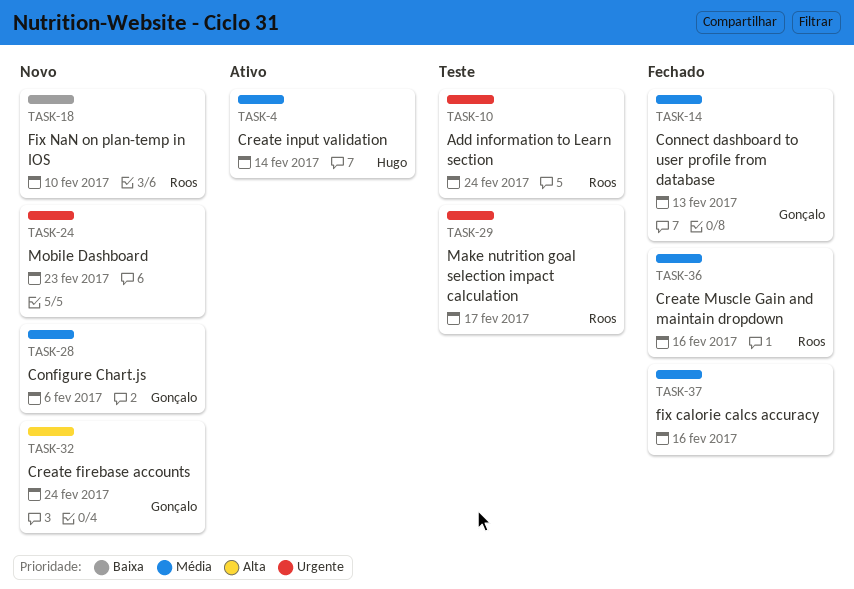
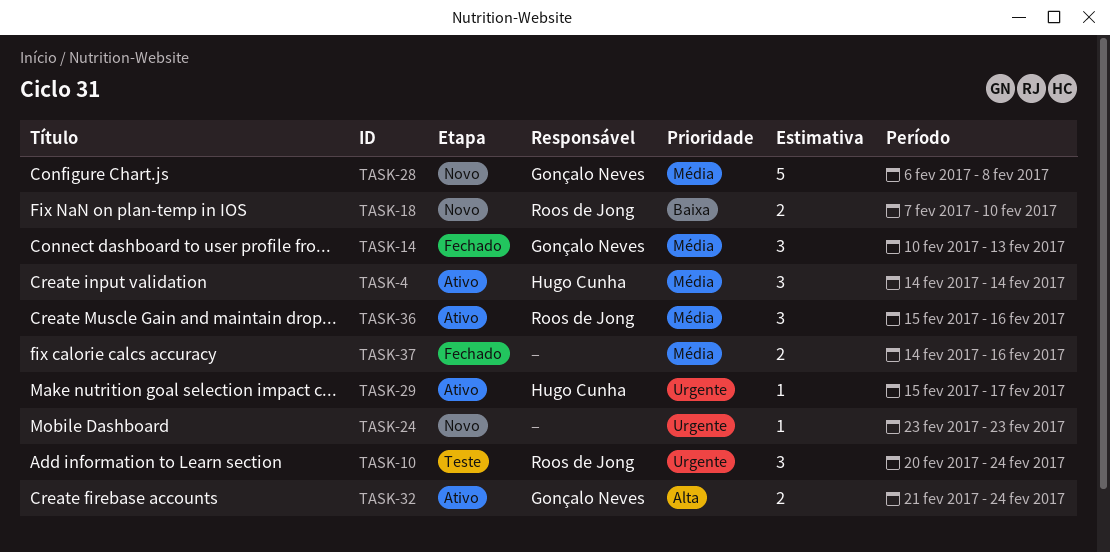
TASK-28, due: Feb 6 -> Feb 8
TASK-29, status: Teste -> Ativo
TASK-29, owner: Roos de Jong -> Hugo Cunha
TASK-32, status: Novo -> Ativo
TASK-36, status: Fechado -> Ativo

